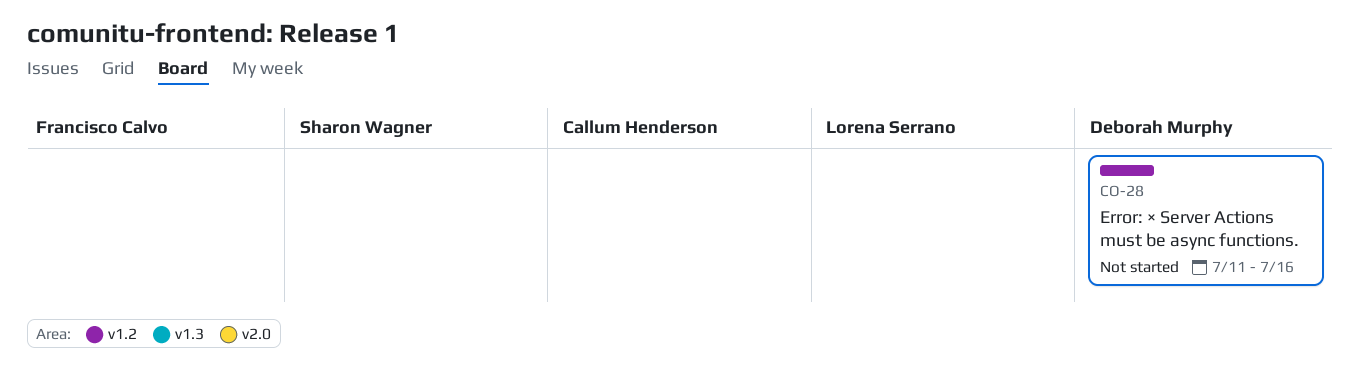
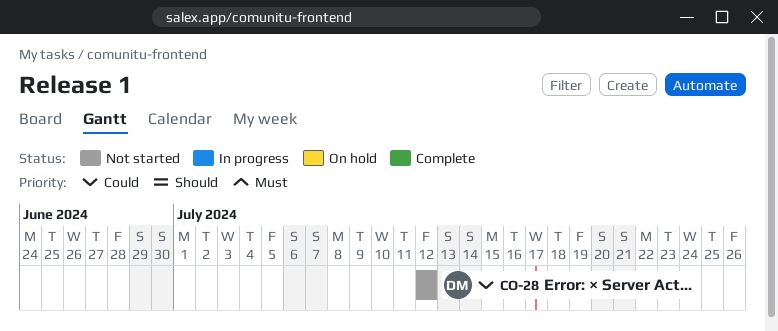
CO-28, start: Jul 11 -> Jul 12
CO-28, due: Jul 16 -> Jul 12

